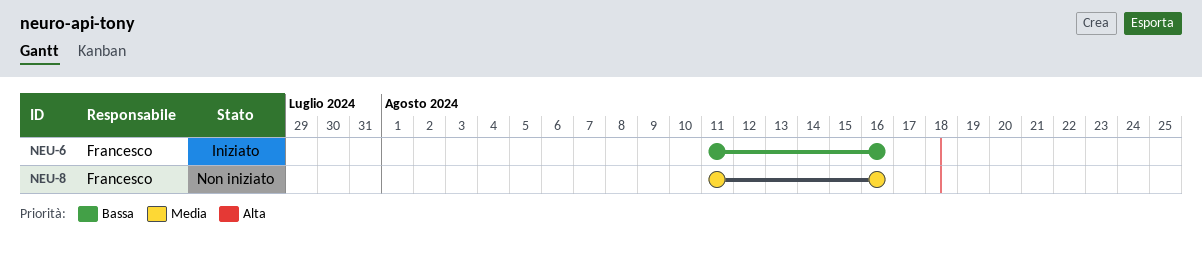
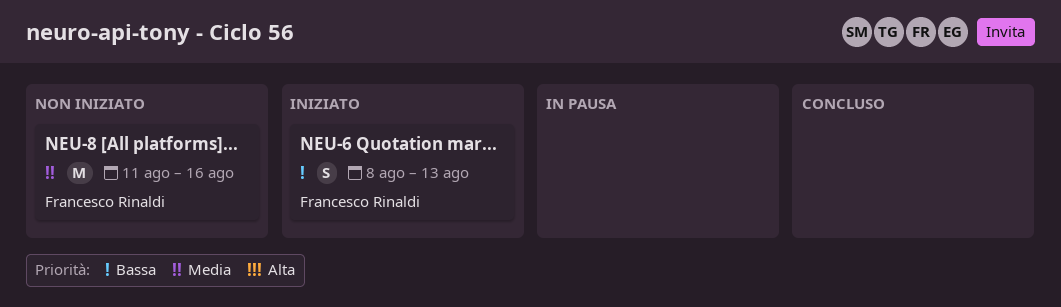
NEU-6, start: Aug 11 -> Aug 8
NEU-6, due: Aug 16 -> Aug 13

